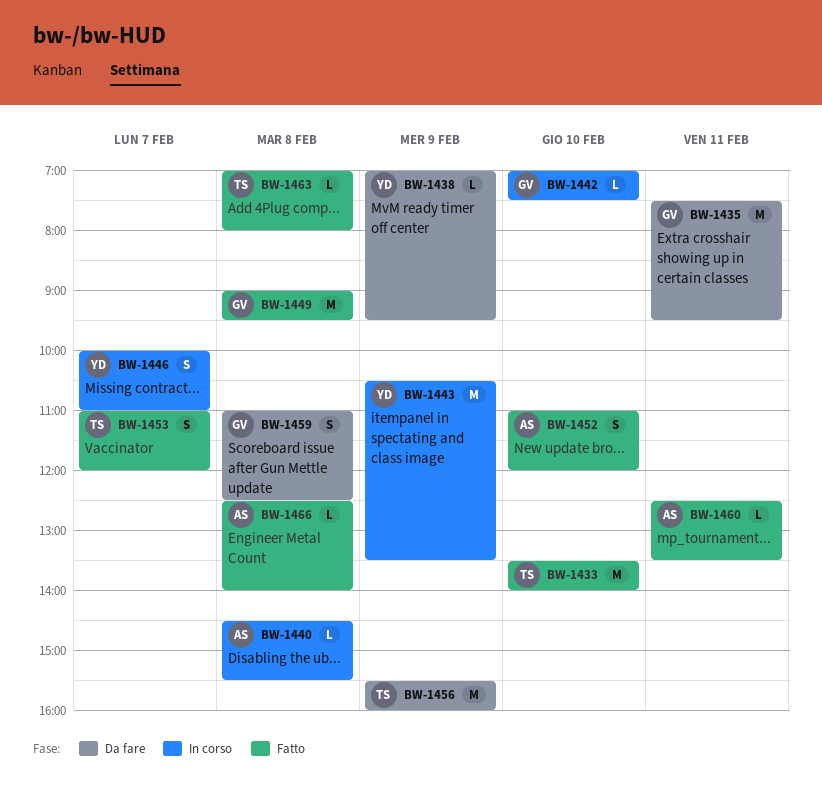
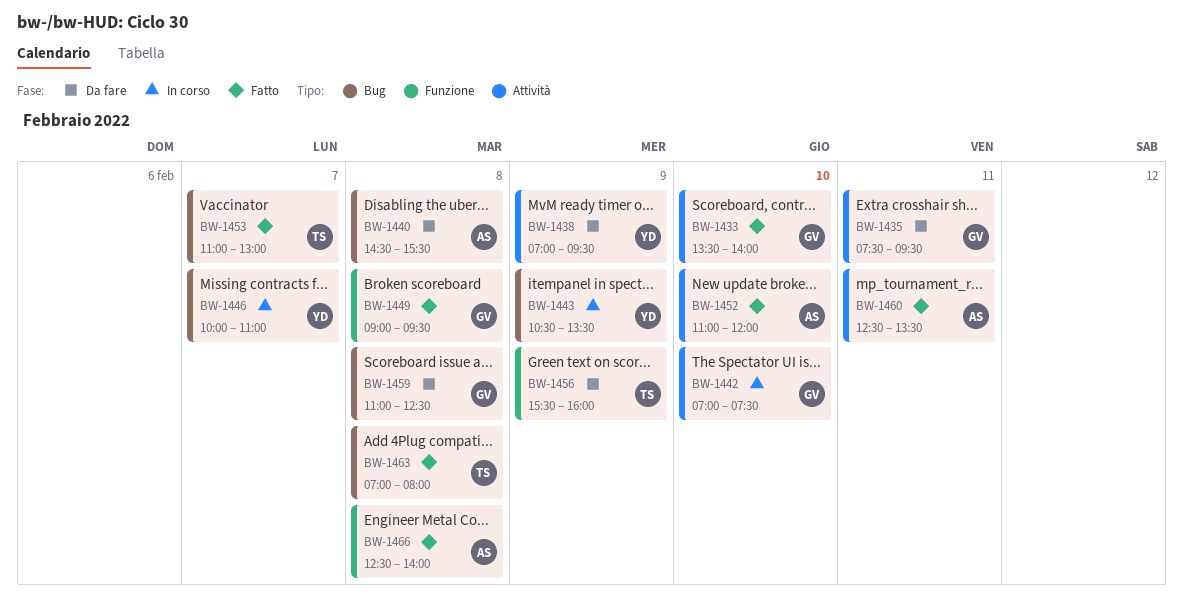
BW-1433, owner: TS -> GV
BW-1440, status: In corso -> Da fare
BW-1453, ends: 12:00 -> 13:00

